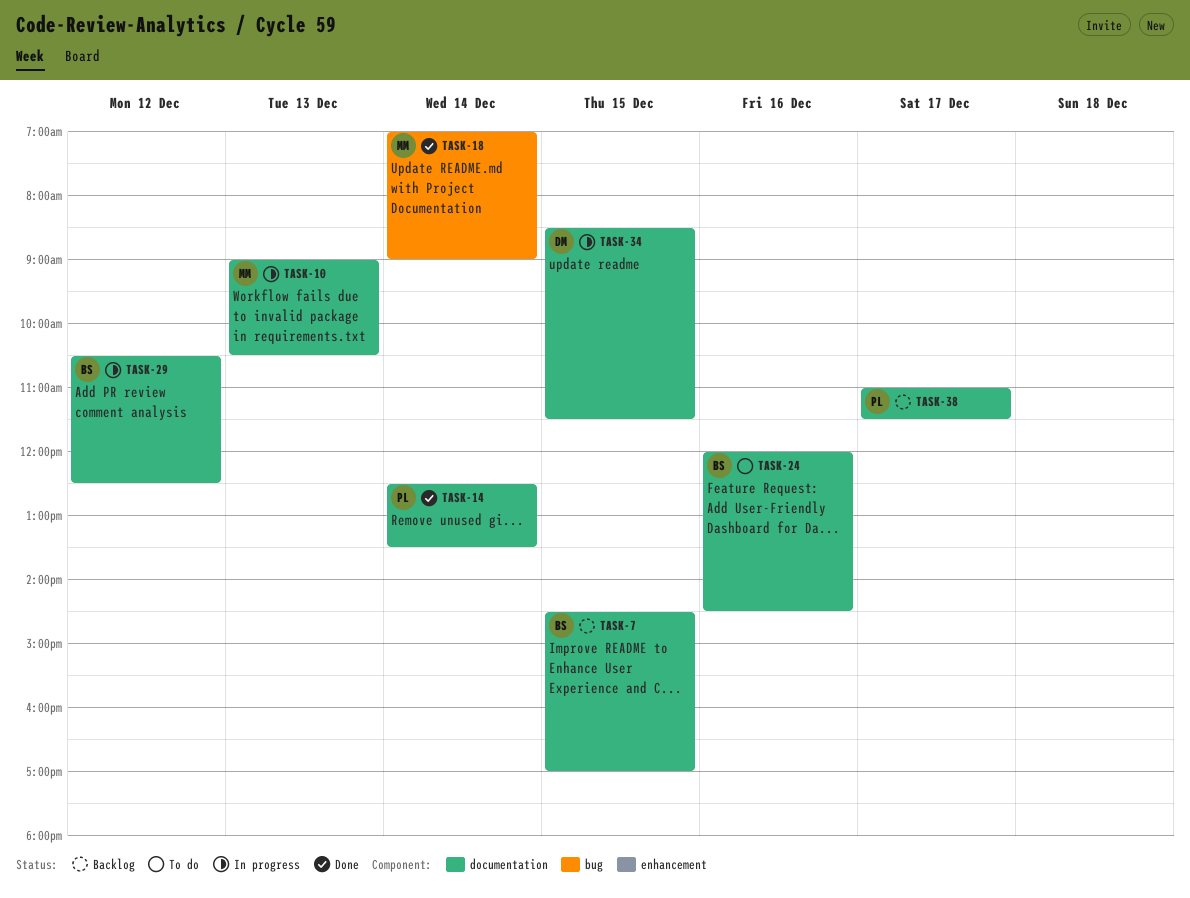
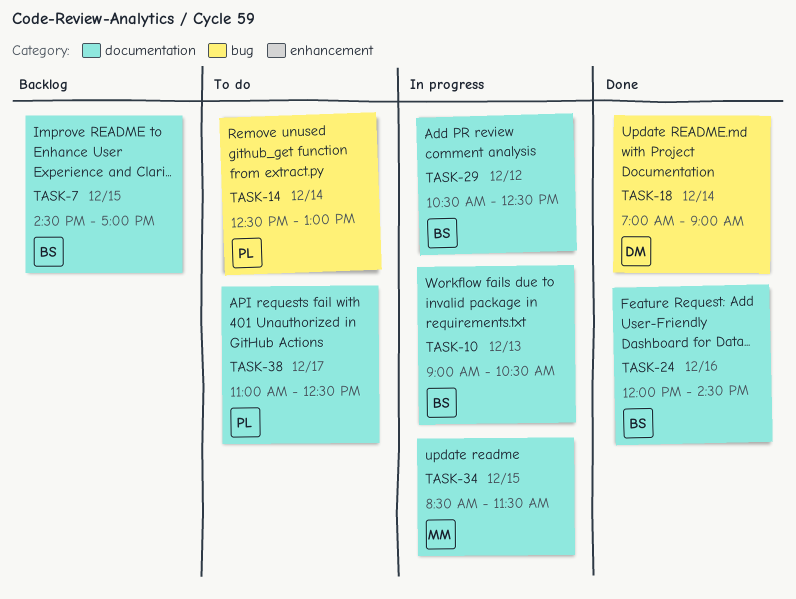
TASK-10, owner: MM -> BS
TASK-14, status: Done -> To do
TASK-14, label: documentation -> bug
TASK-14, ends: 13:30 -> 13:00
TASK-18, owner: MM -> DM
TASK-24, status: To do -> Done
TASK-34, owner: DM -> MM
TASK-38, status: Backlog -> To do
TASK-38, ends: 11:30 -> 12:30

